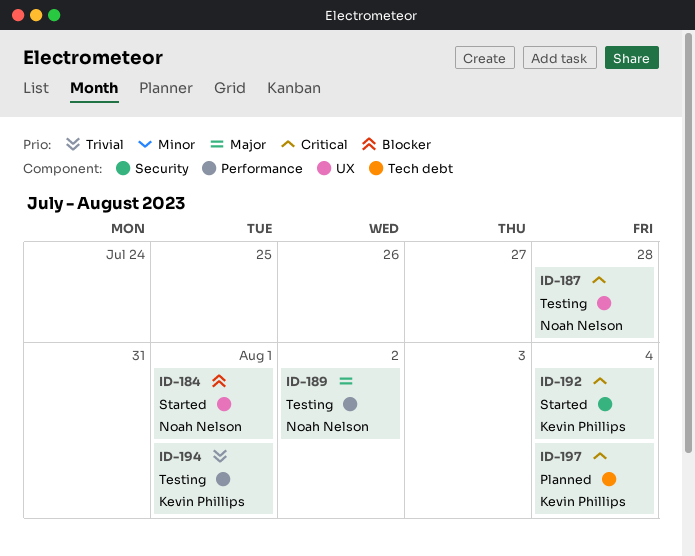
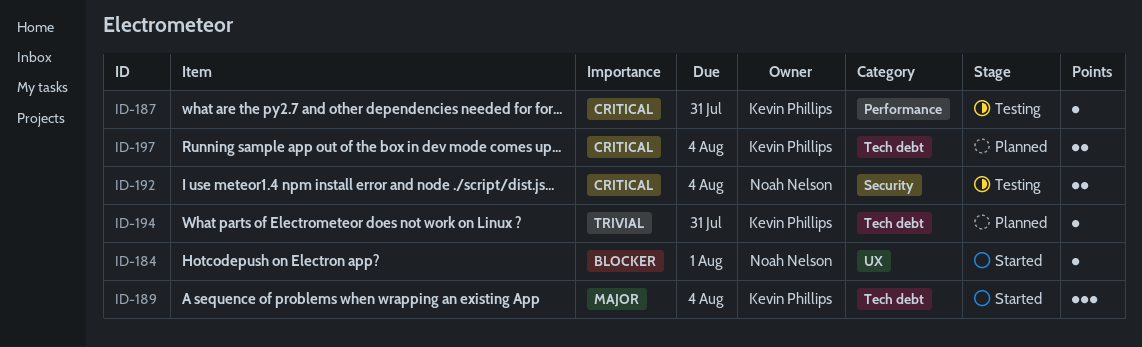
ID-187, owner: Noah Nelson -> Kevin Phillips
ID-187, label: UX -> Performance
ID-187, due: Jul 28 -> Jul 31
ID-189, status: Testing -> Started
ID-189, owner: Noah Nelson -> Kevin Phillips
ID-189, label: Performance -> Tech debt
ID-189, due: Aug 2 -> Aug 4
ID-192, status: Started -> Testing
ID-192, owner: Kevin Phillips -> Noah Nelson
ID-194, status: Testing -> Planned
ID-194, label: Performance -> Tech debt
ID-194, due: Aug 1 -> Jul 31

